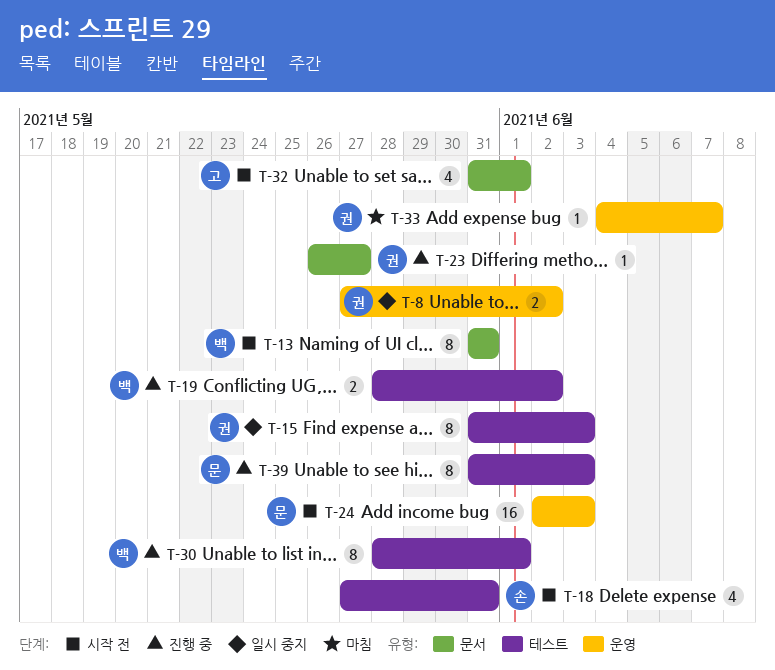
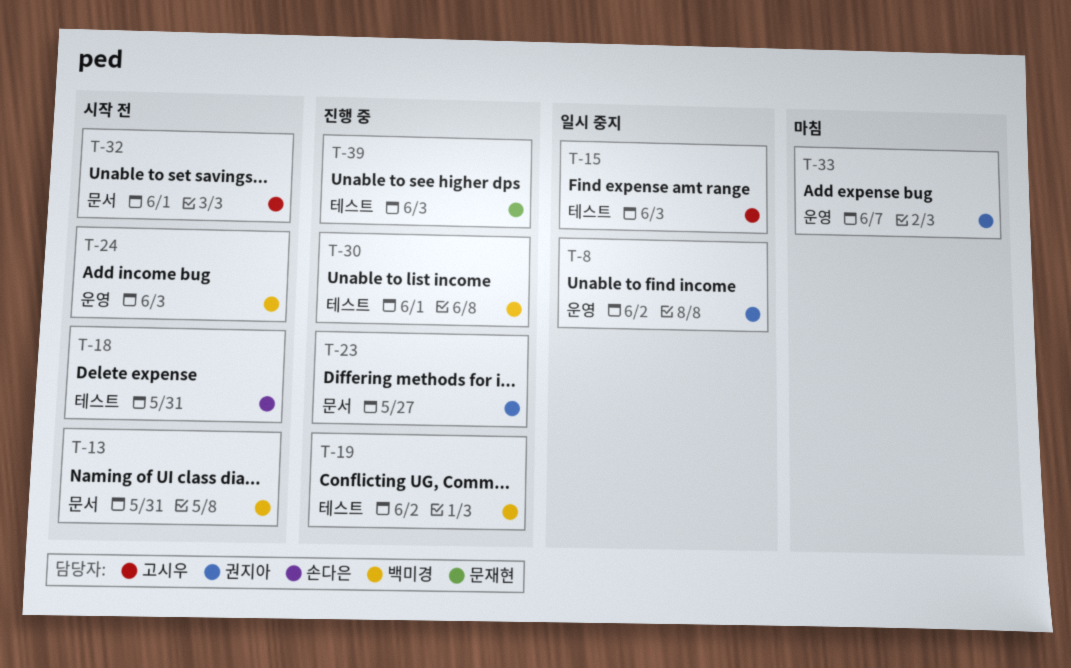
T-15, owner: 권지아 -> 고시우
T-24, owner: 문재현 -> 백미경

